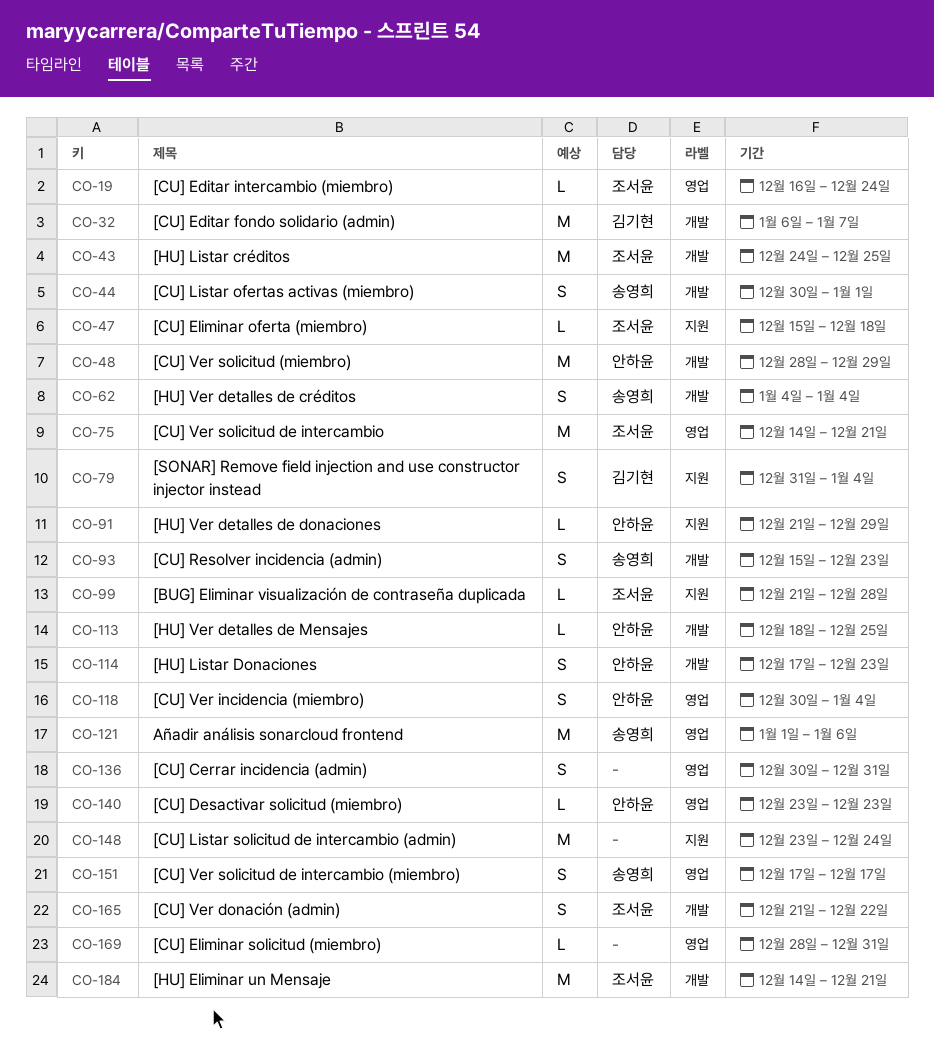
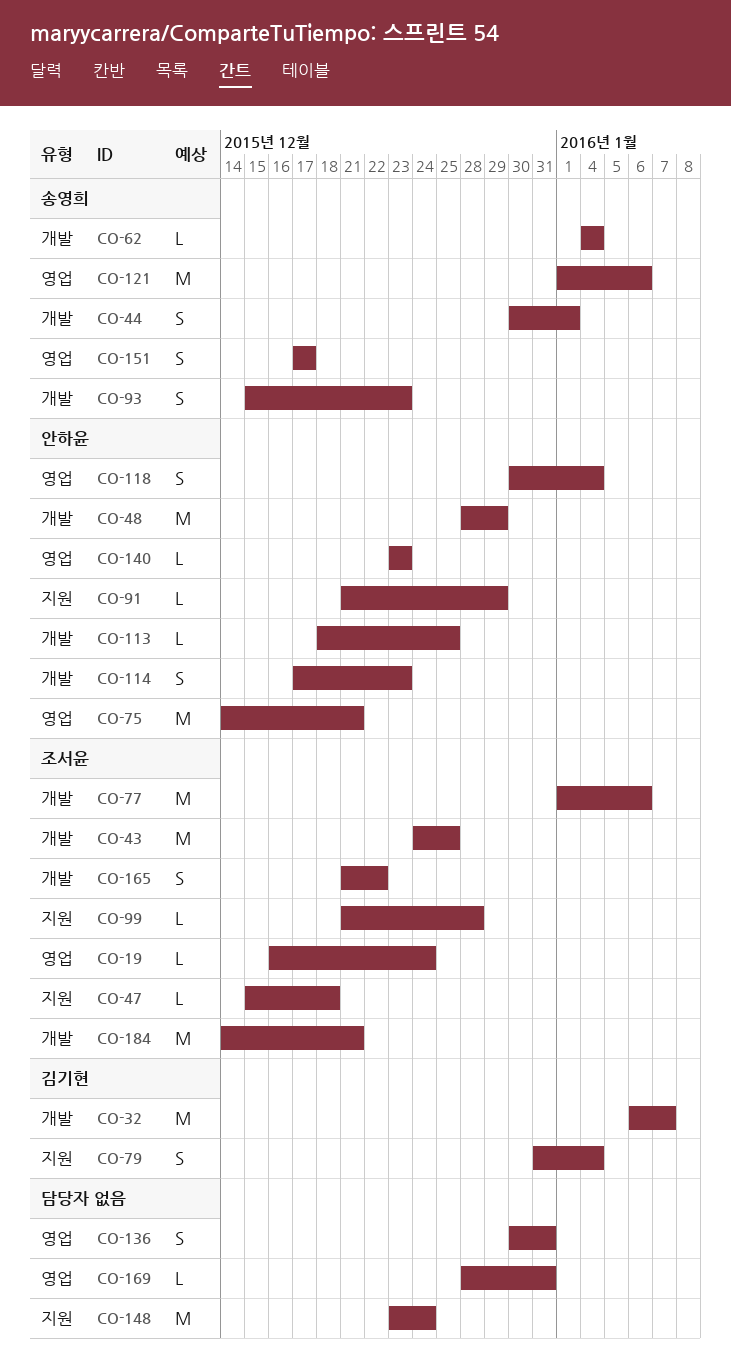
CO-62, estimate: S -> L
CO-75, owner: 조서윤 -> 안하윤
CO-77: none -> present

